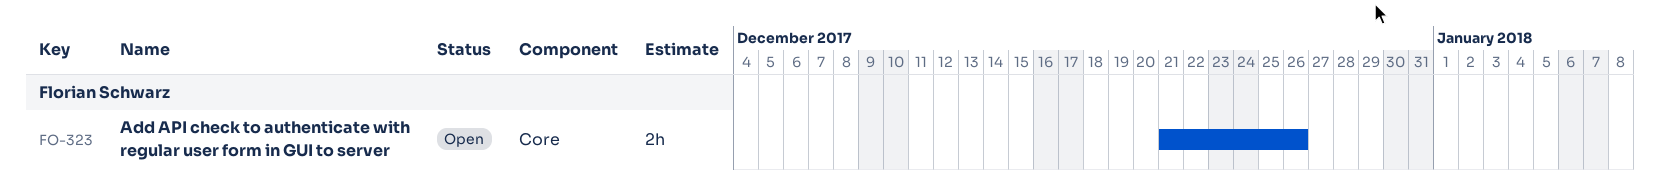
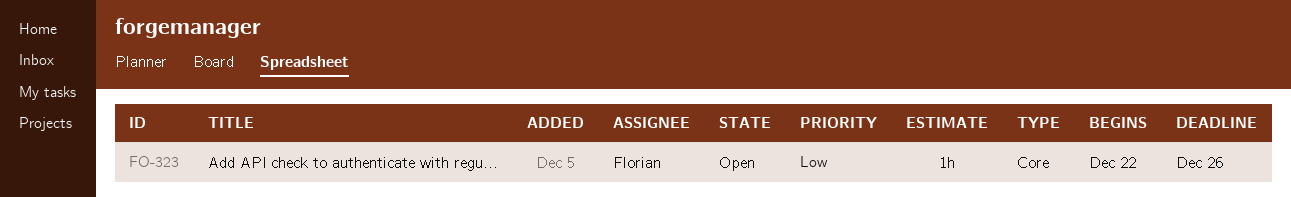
FO-323, estimate: 2h -> 1h
FO-323, start: Dec 21 -> Dec 22

